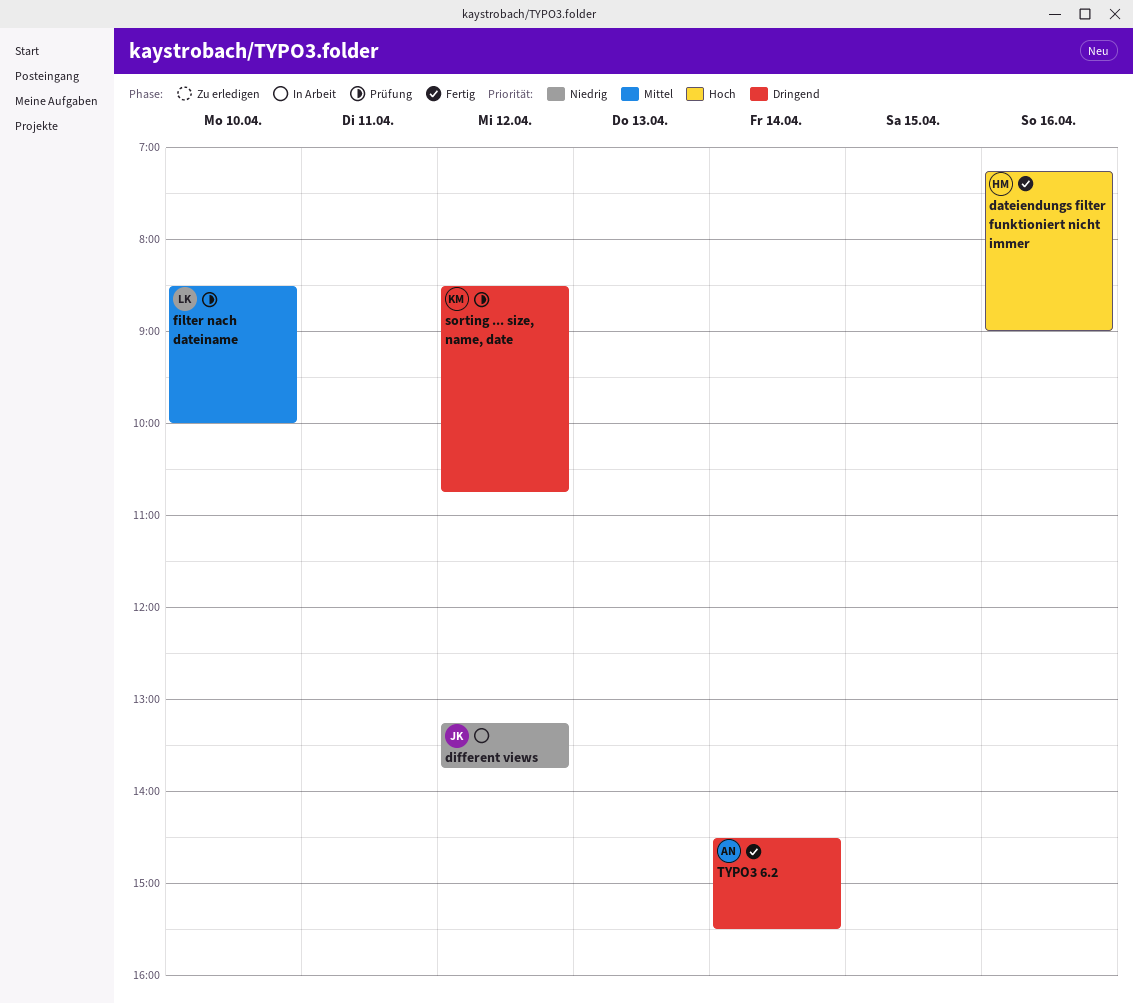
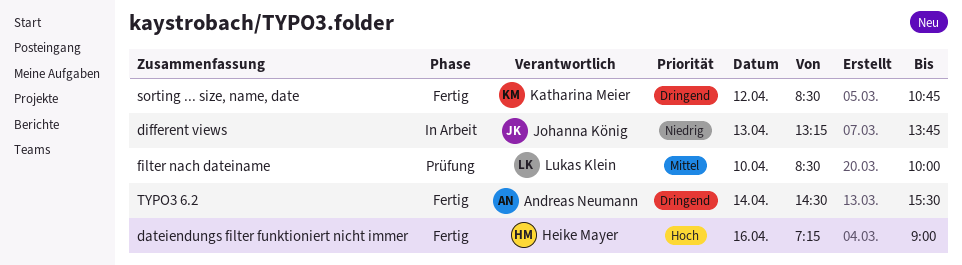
different views, day: Apr 12 -> Apr 13
sorting ... size, name, date, status: Prüfung -> Fertig

